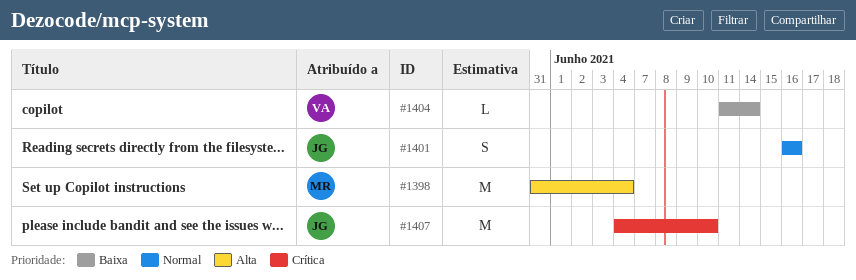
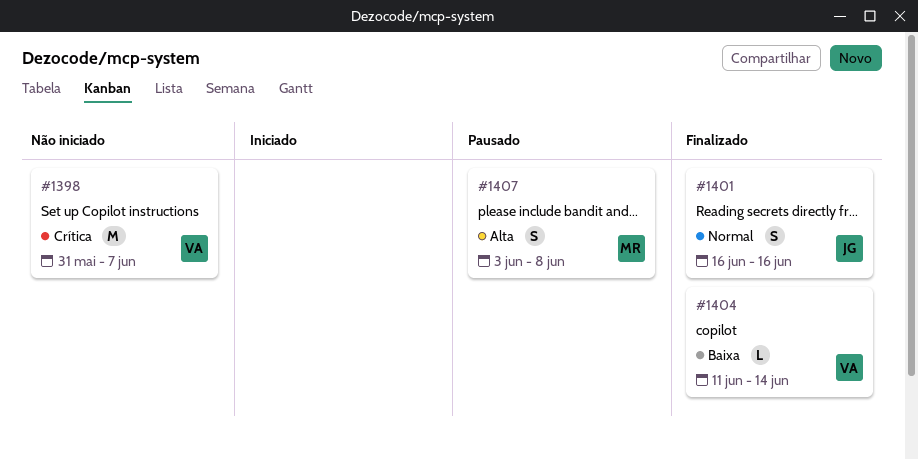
#1398, owner: MR -> VA
#1398, priority: Alta -> Crítica
#1398, due: Jun 4 -> Jun 7
#1407, owner: JG -> MR
#1407, priority: Crítica -> Alta
#1407, estimate: M -> S
#1407, start: Jun 4 -> Jun 3
#1407, due: Jun 10 -> Jun 8

